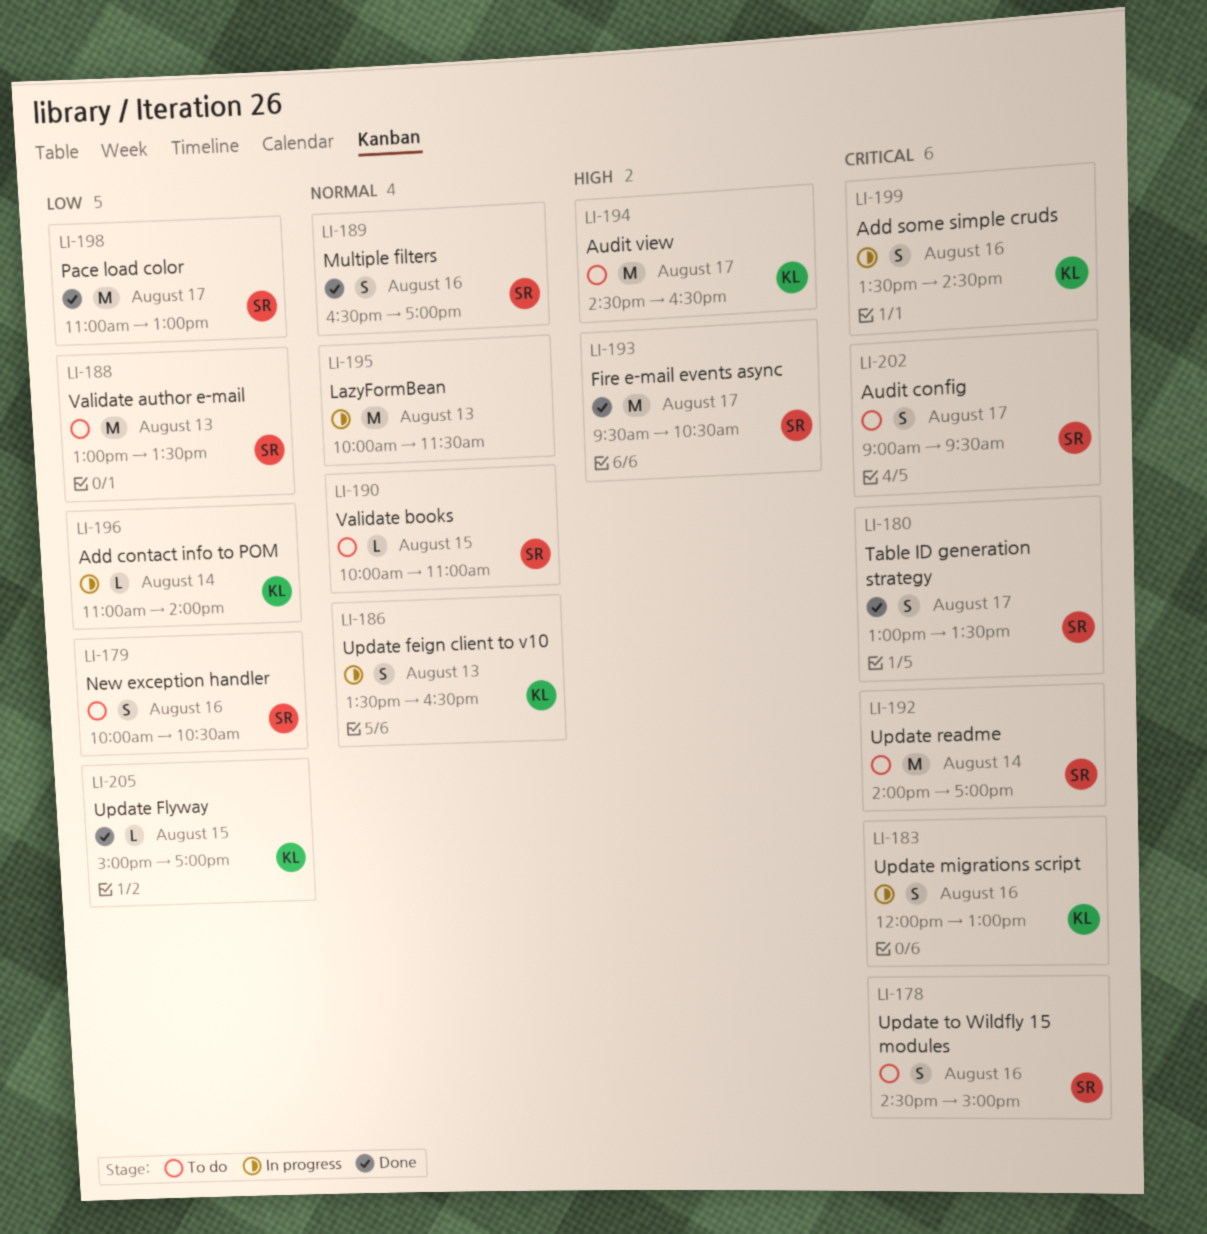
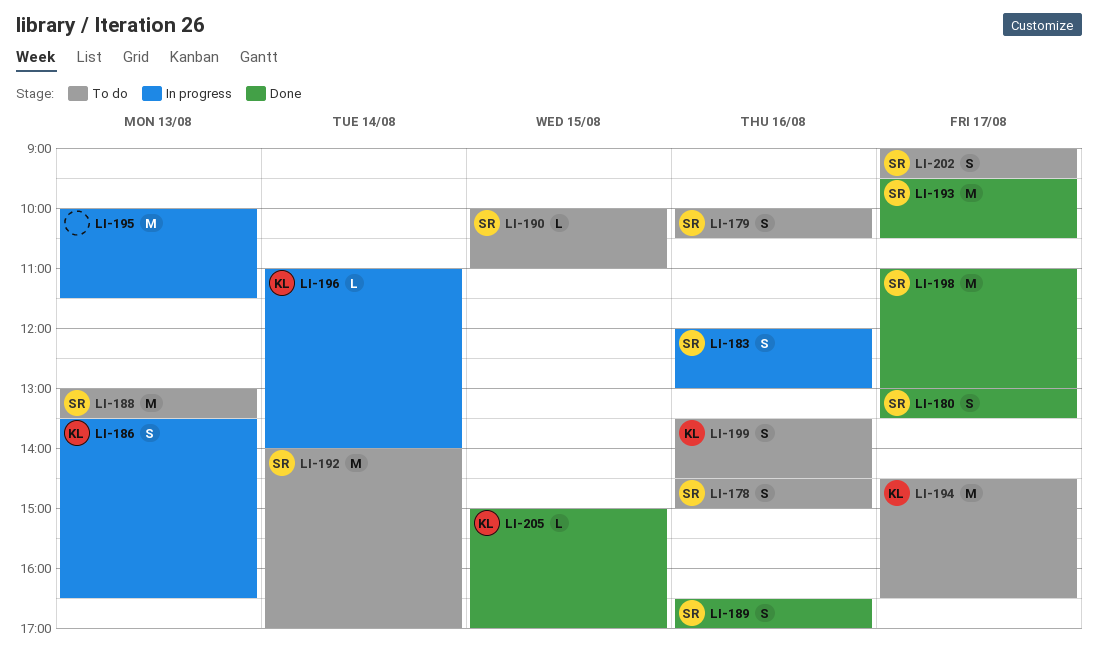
LI-183, owner: KL -> SR
LI-199, status: In progress -> To do

